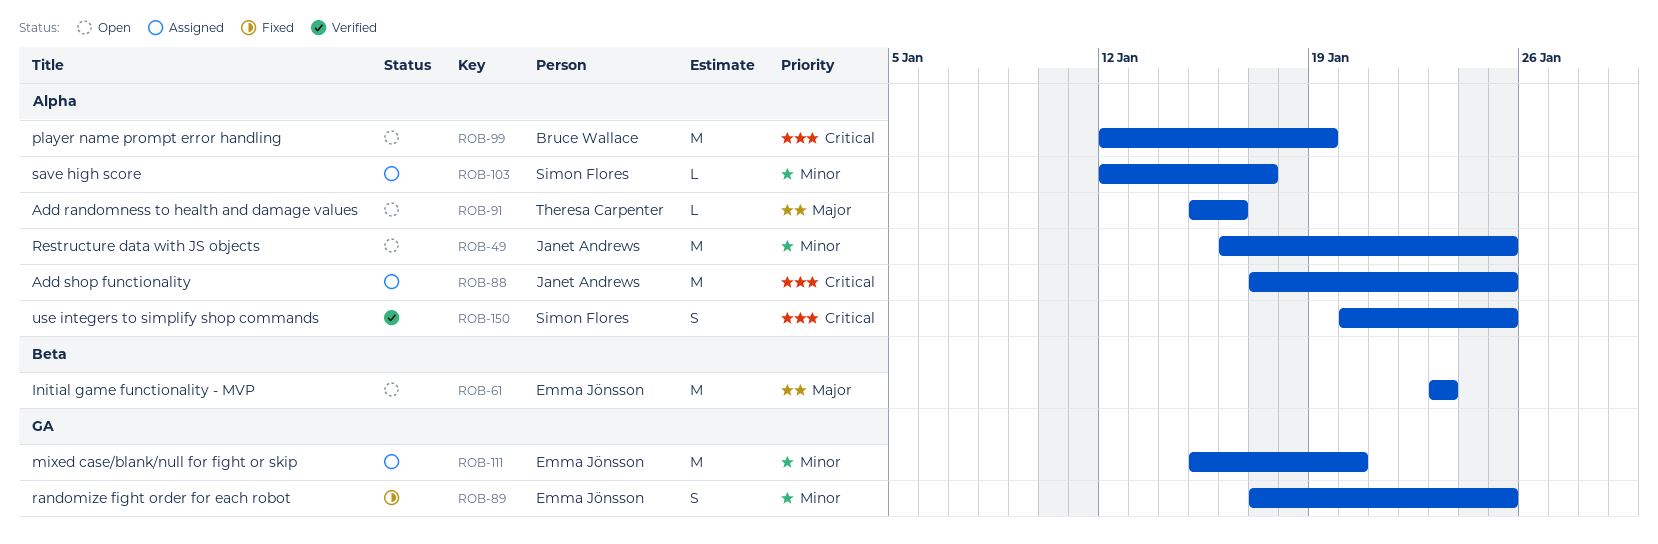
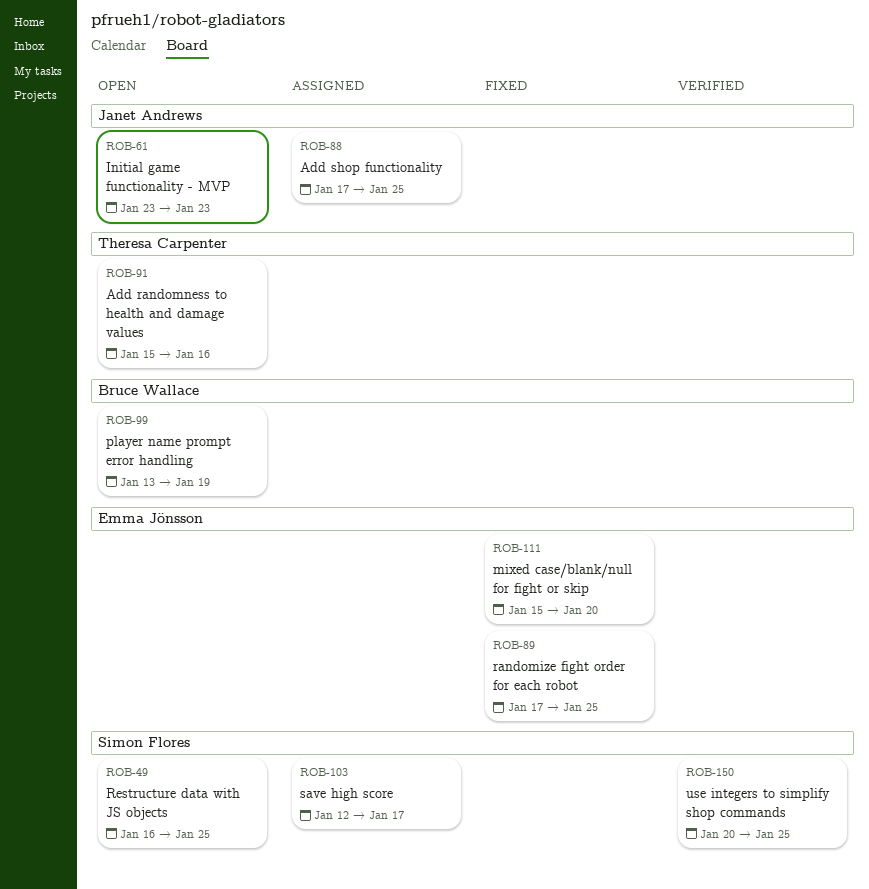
ROB-49, owner: Janet Andrews -> Simon Flores
ROB-61, owner: Emma Jönsson -> Janet Andrews
ROB-99, start: Jan 12 -> Jan 13
ROB-111, status: Assigned -> Fixed

